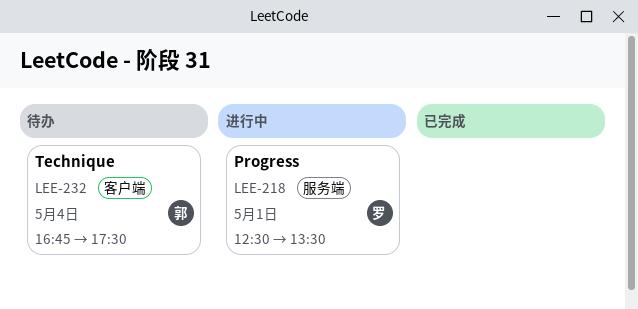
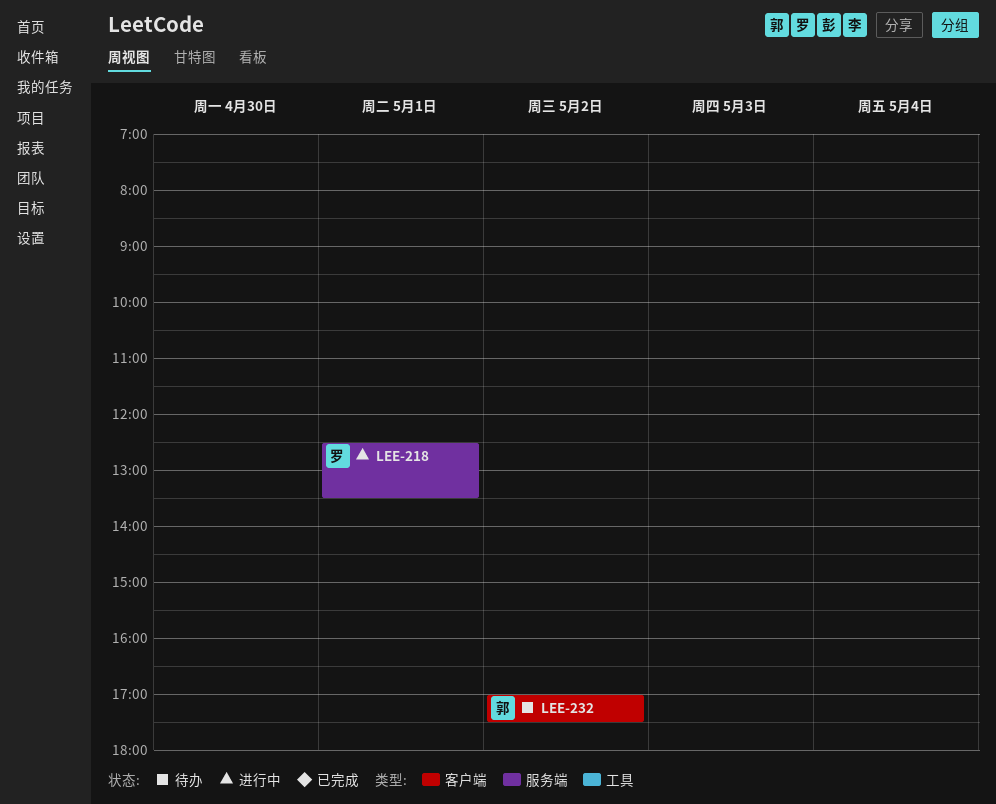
LEE-232, day: May 4 -> May 2
LEE-232, begins: 16:45 -> 17:00

